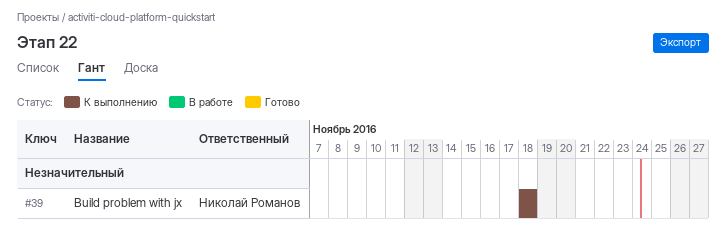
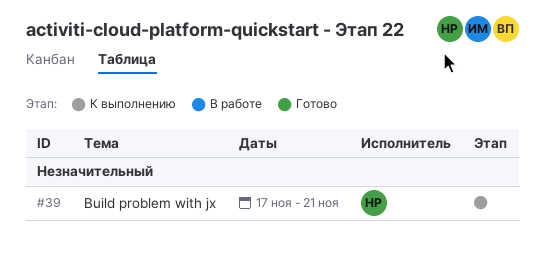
#39, start: Nov 18 -> Nov 17
#39, due: Nov 18 -> Nov 21

